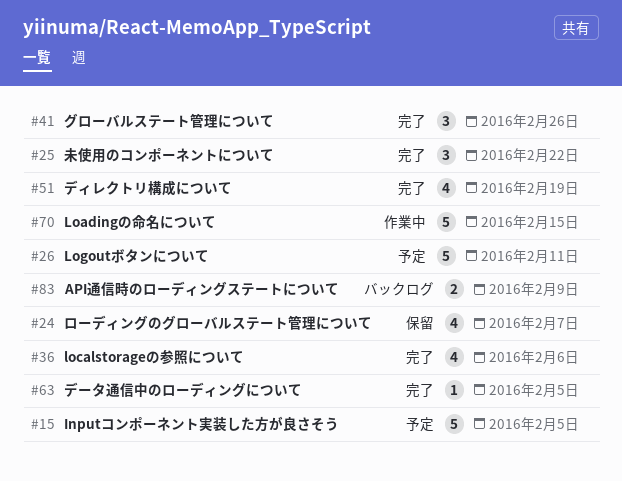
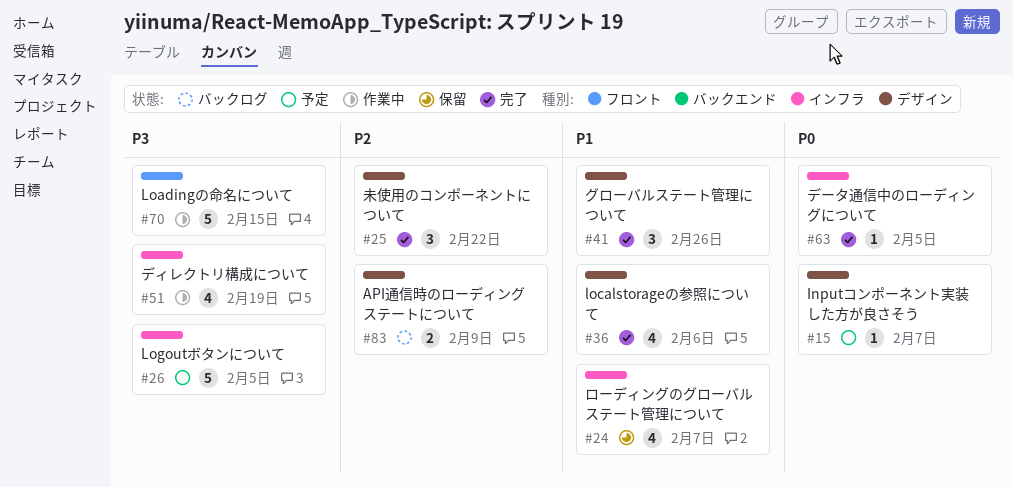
#15, estimate: 5 -> 1
#15, due: Feb 5 -> Feb 7
#26, due: Feb 11 -> Feb 5
#51, status: 完了 -> 作業中

